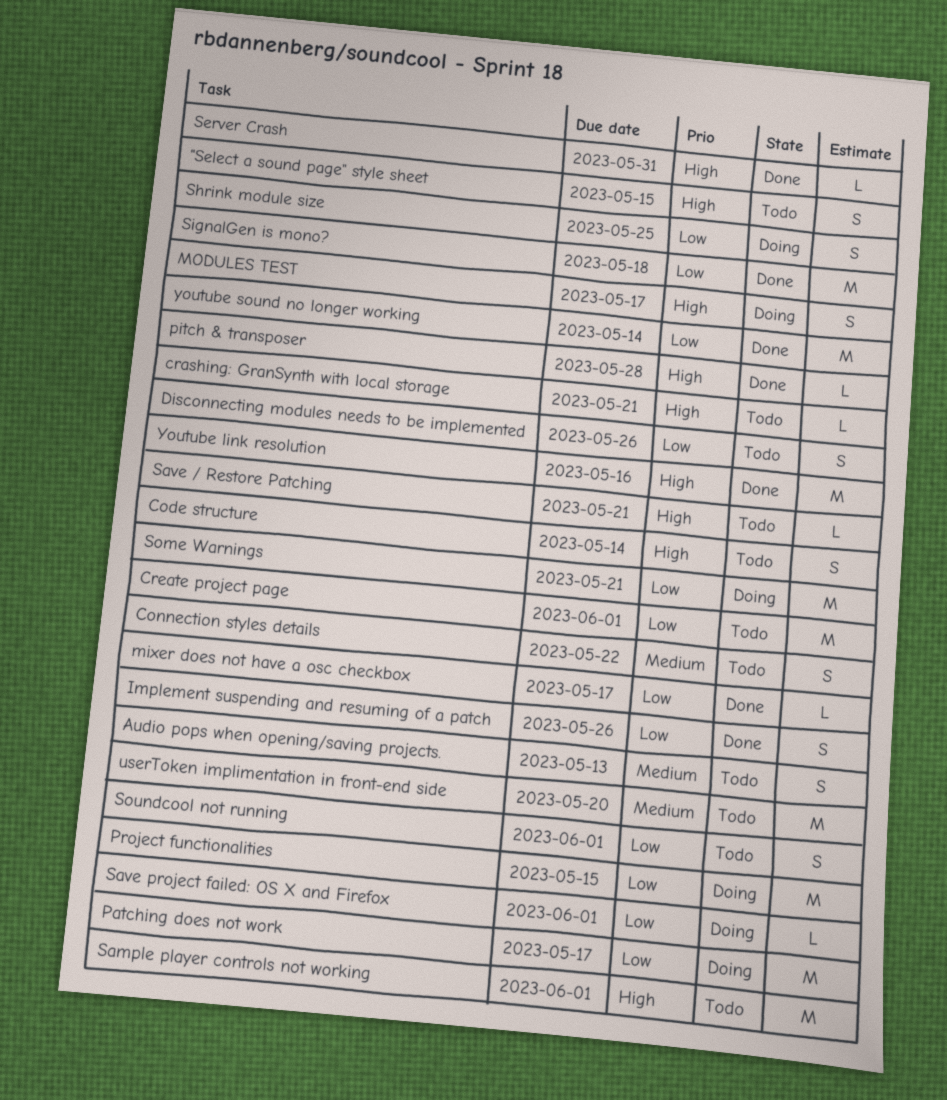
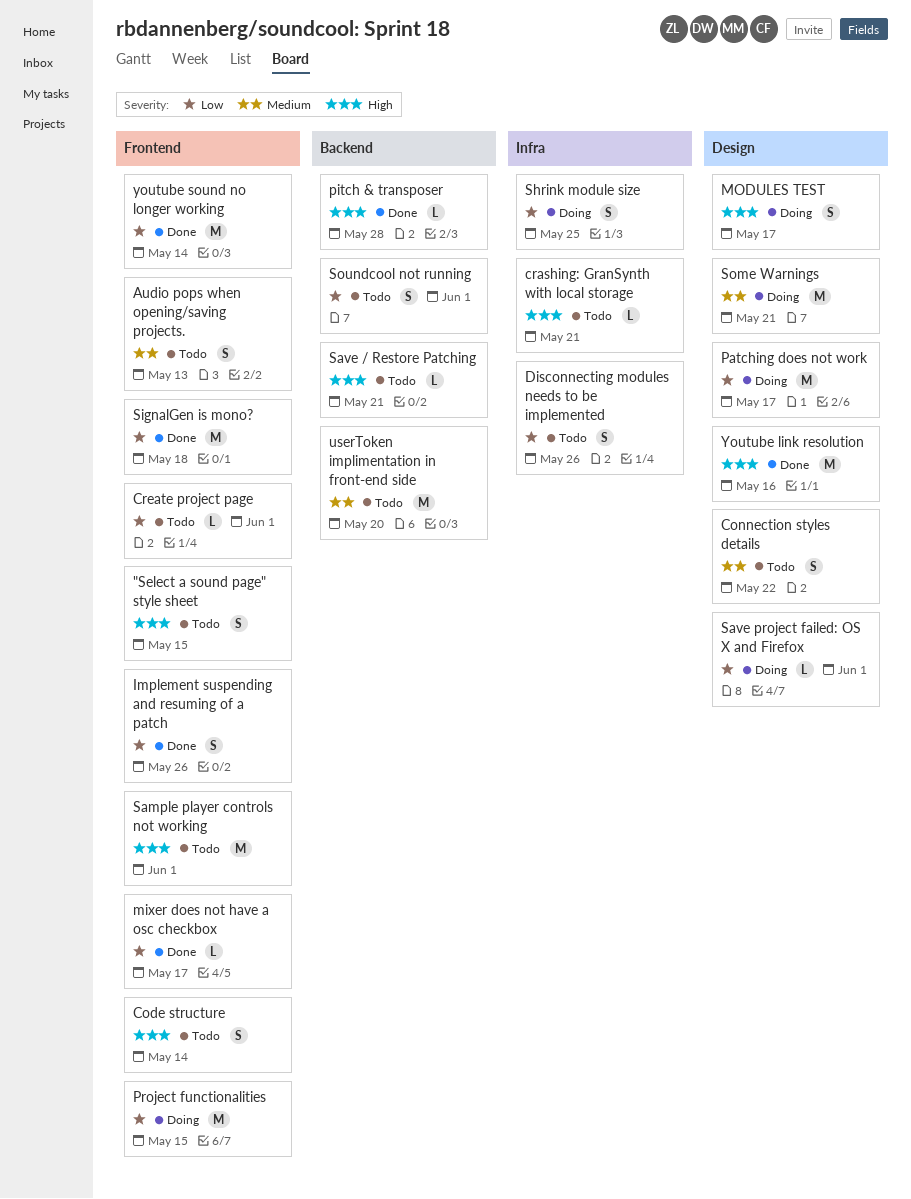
Create project page, estimate: M -> L
Server Crash: present -> none
Some Warnings, priority: Low -> Medium

